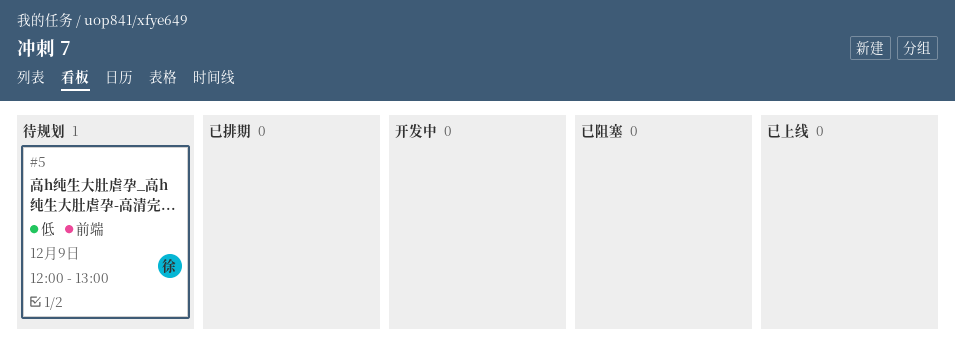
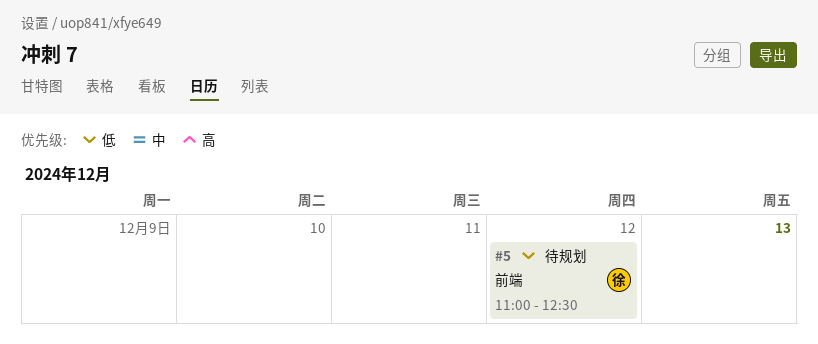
#5, day: Dec 9 -> Dec 12
#5, begins: 12:00 -> 11:00
#5, ends: 13:00 -> 12:30

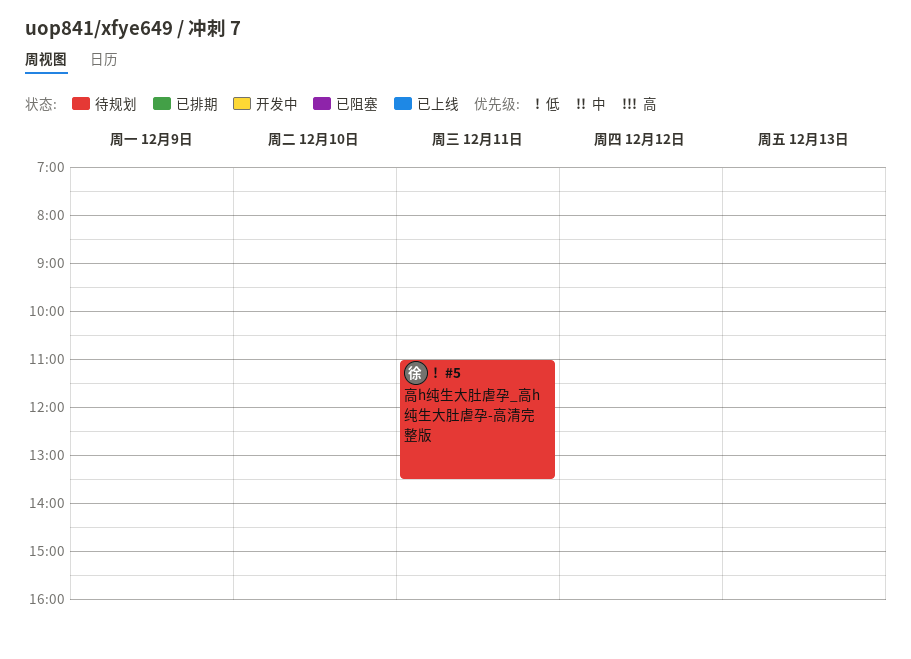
#5, day: Dec 12 -> Dec 11
#5, ends: 12:30 -> 13:30

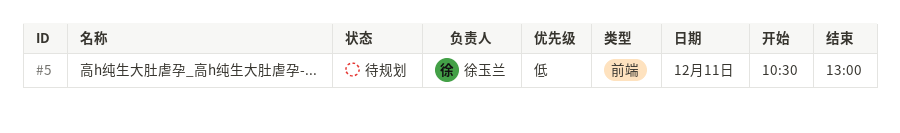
#5, begins: 11:00 -> 10:30
#5, ends: 13:30 -> 13:00

